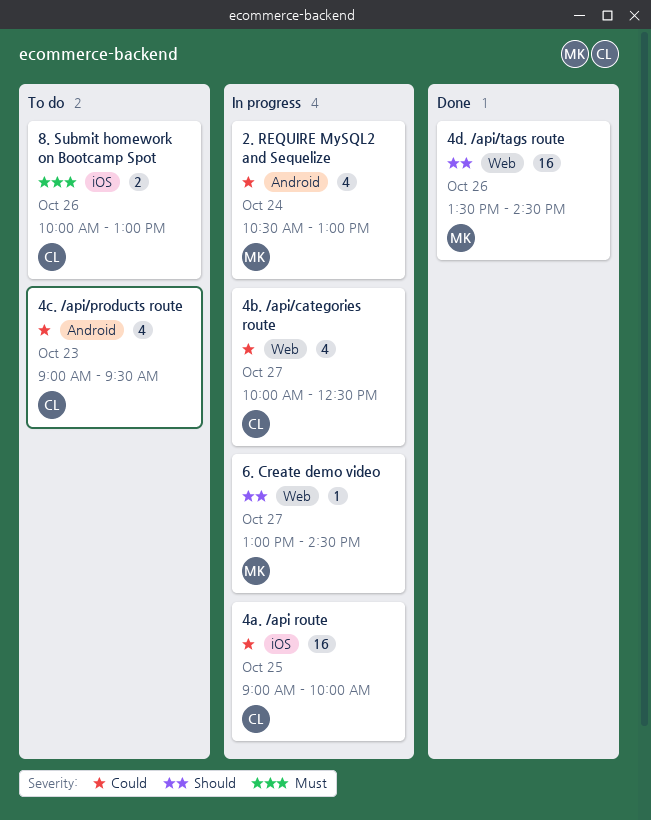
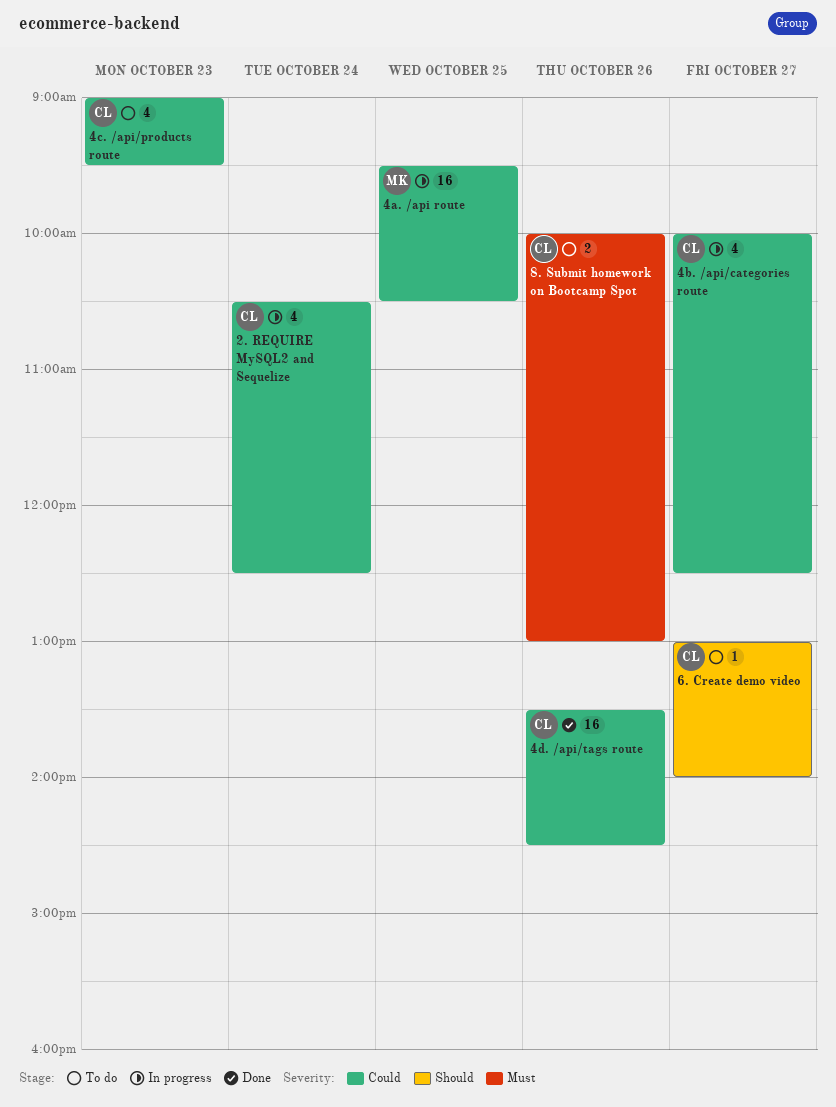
2. REQUIRE MySQL2 and Sequelize, owner: MK -> CL
2. REQUIRE MySQL2 and Sequelize, ends: 13:00 -> 12:30
4a. /api route, owner: CL -> MK
4a. /api route, begins: 09:00 -> 09:30
4a. /api route, ends: 10:00 -> 10:30
4d. /api/tags route, owner: MK -> CL
4d. /api/tags route, priority: Should -> Could
6. Create demo video, status: In progress -> To do
6. Create demo video, owner: MK -> CL
6. Create demo video, ends: 14:30 -> 14:00

